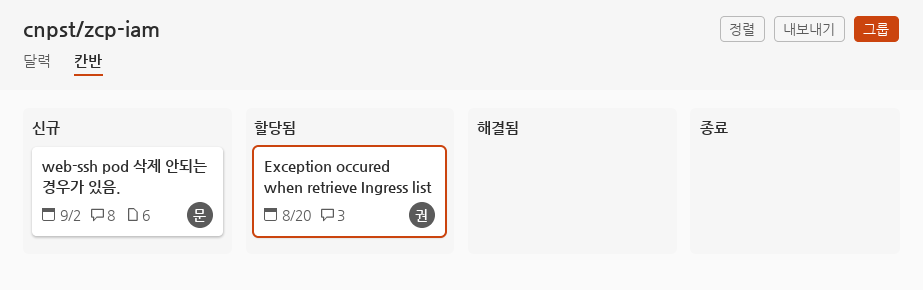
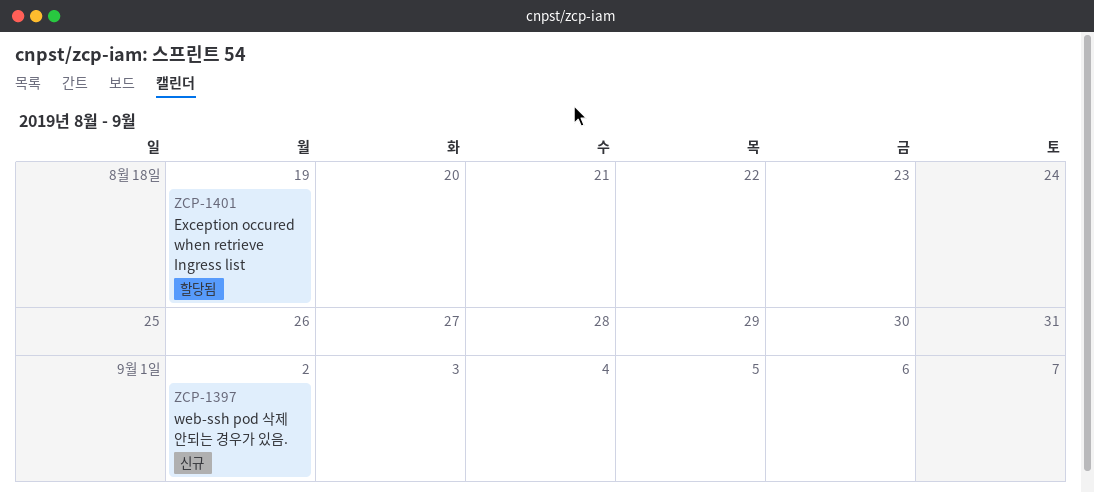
Exception occured when retrieve Ingress list, due: Aug 20 -> Aug 19

